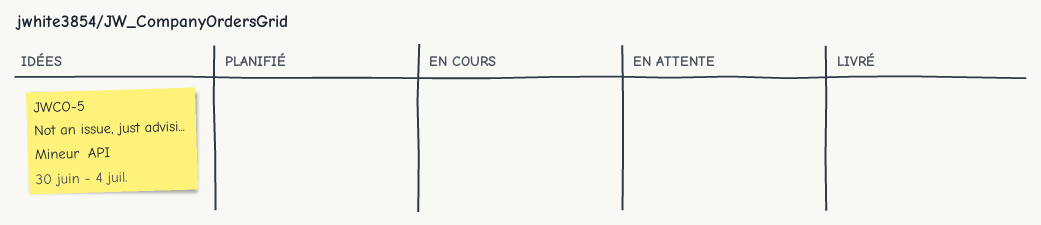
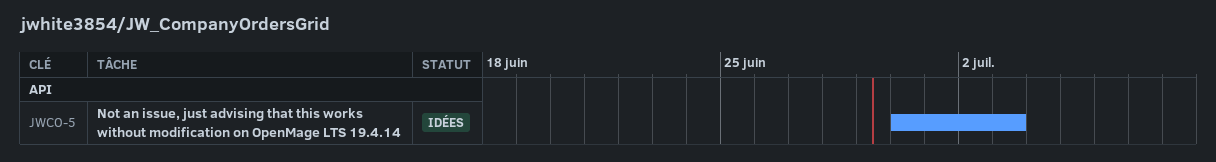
JWCO-5, due: Jul 4 -> Jul 3

